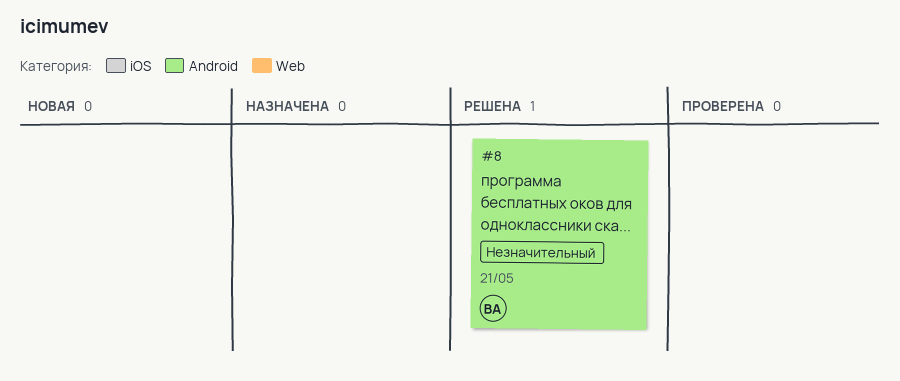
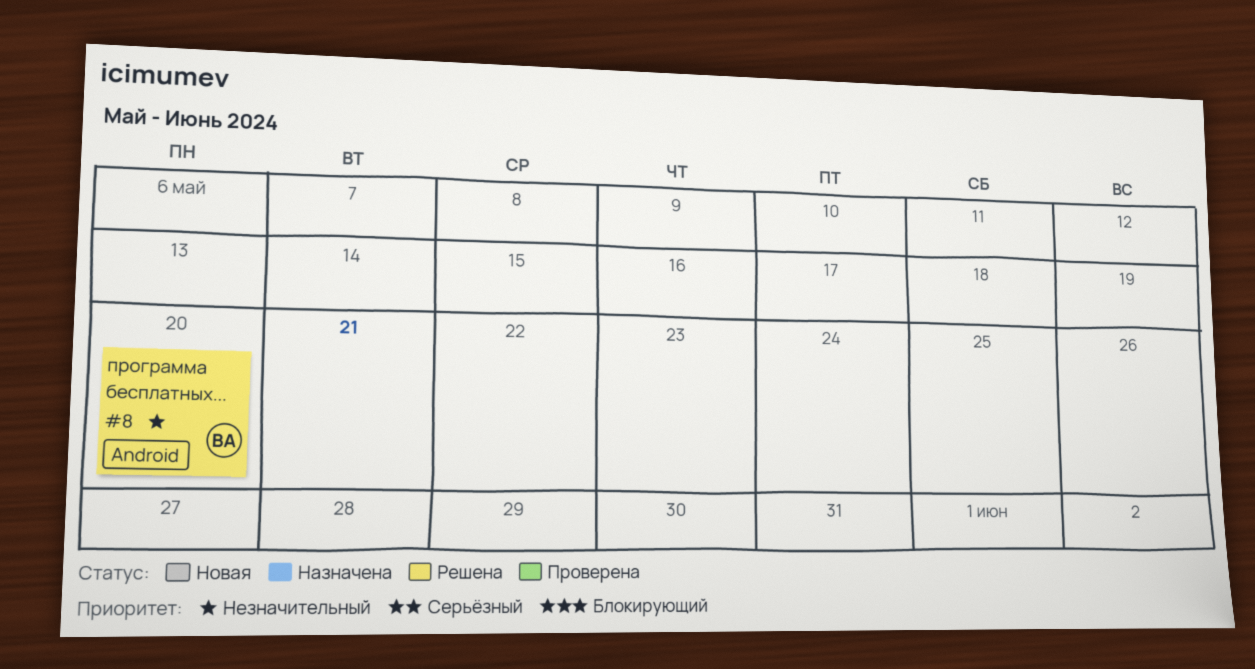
#8, due: May 21 -> May 20

